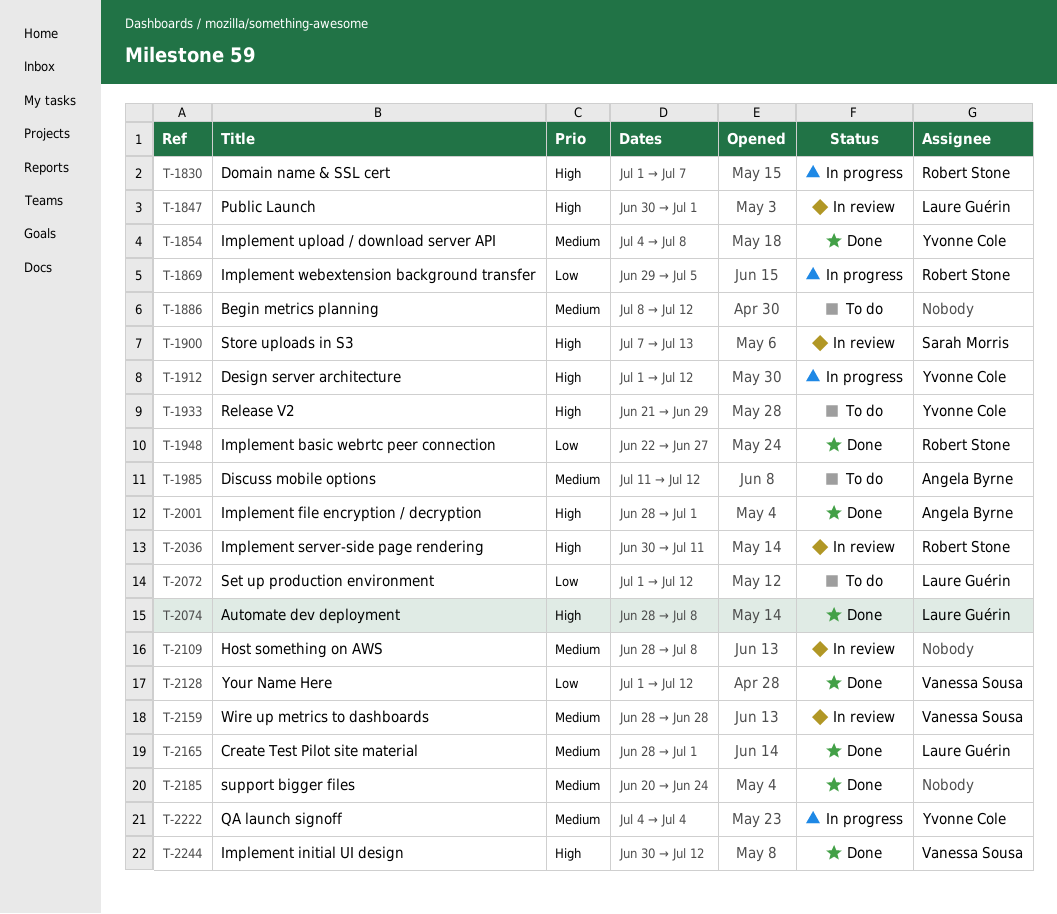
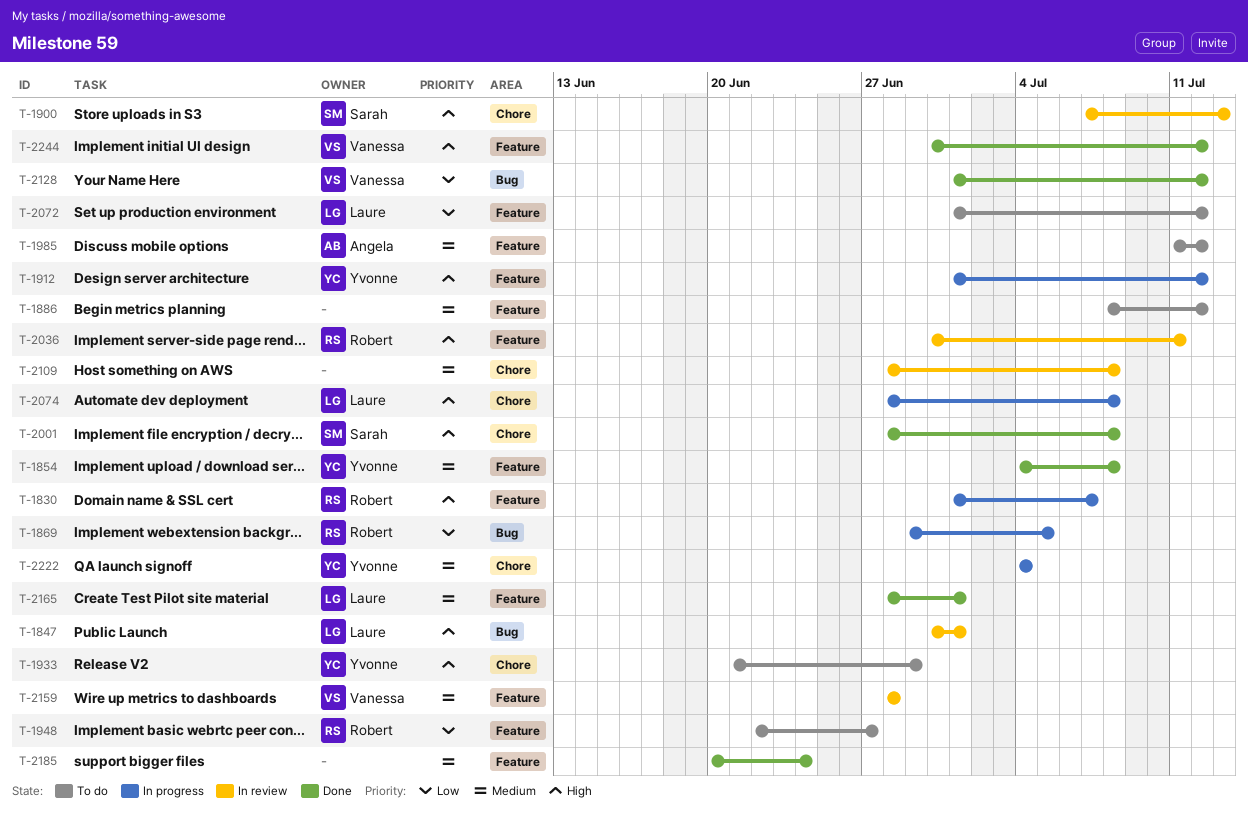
T-1948, status: Done -> To do
T-2001, owner: Angela Byrne -> Sarah Morris
T-2001, due: Jul 1 -> Jul 8
T-2074, status: Done -> In progress

